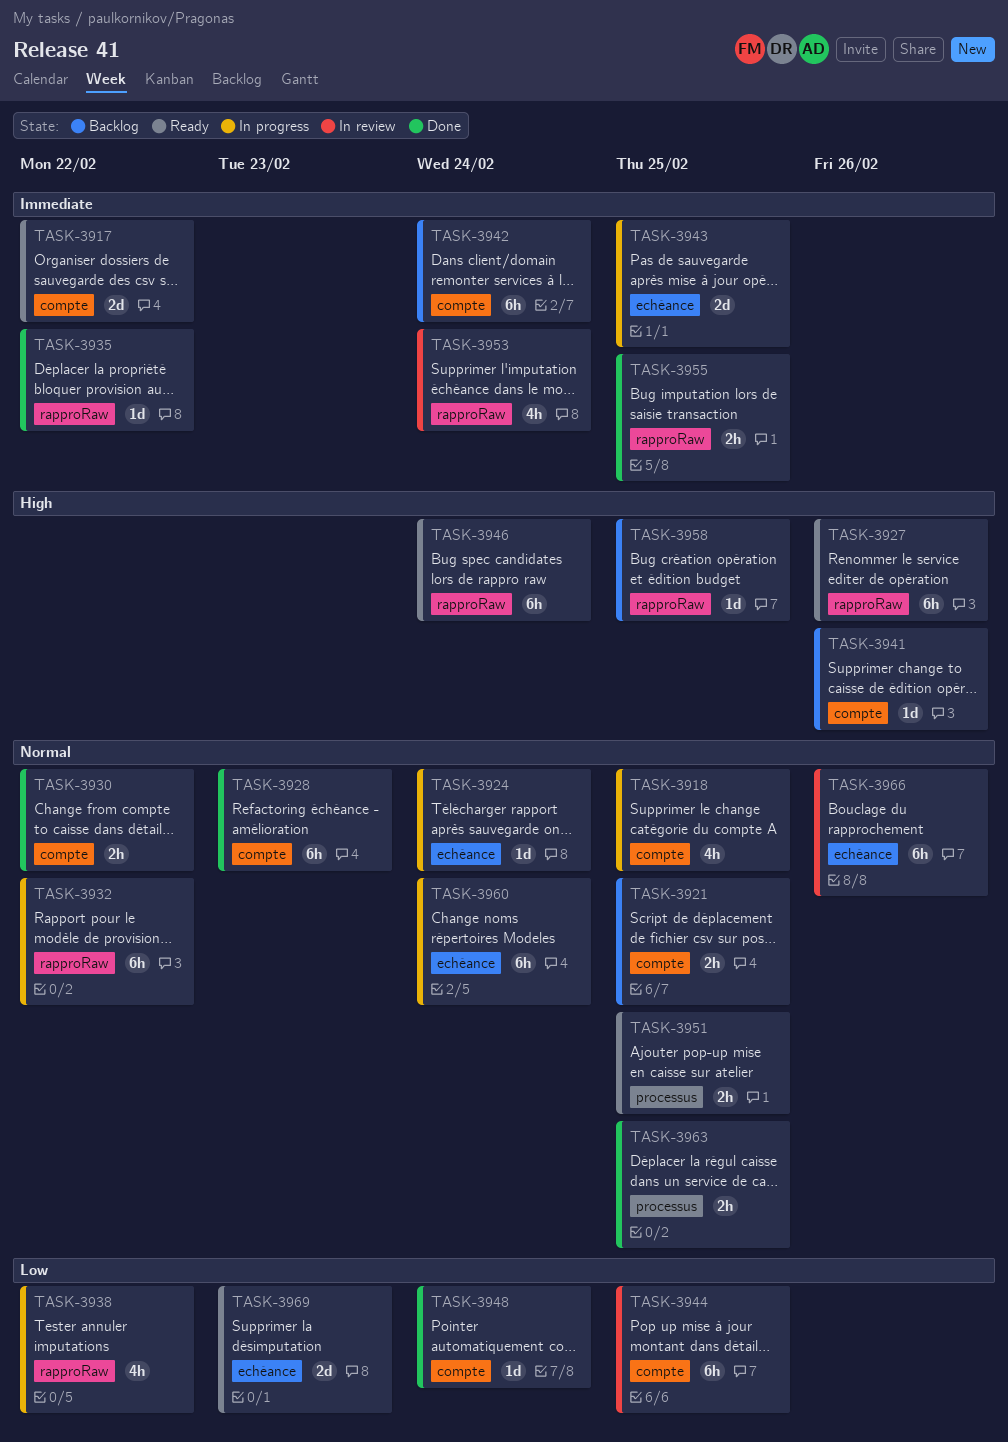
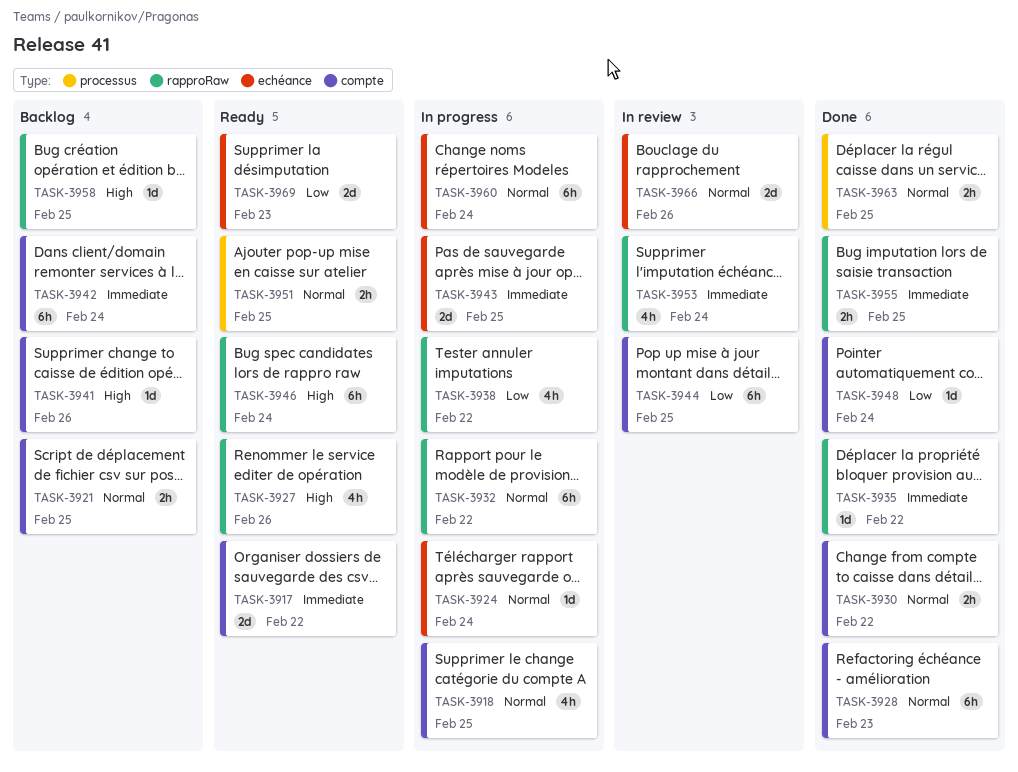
TASK-3927, estimate: 6h -> 4h
TASK-3966, estimate: 6h -> 2d

